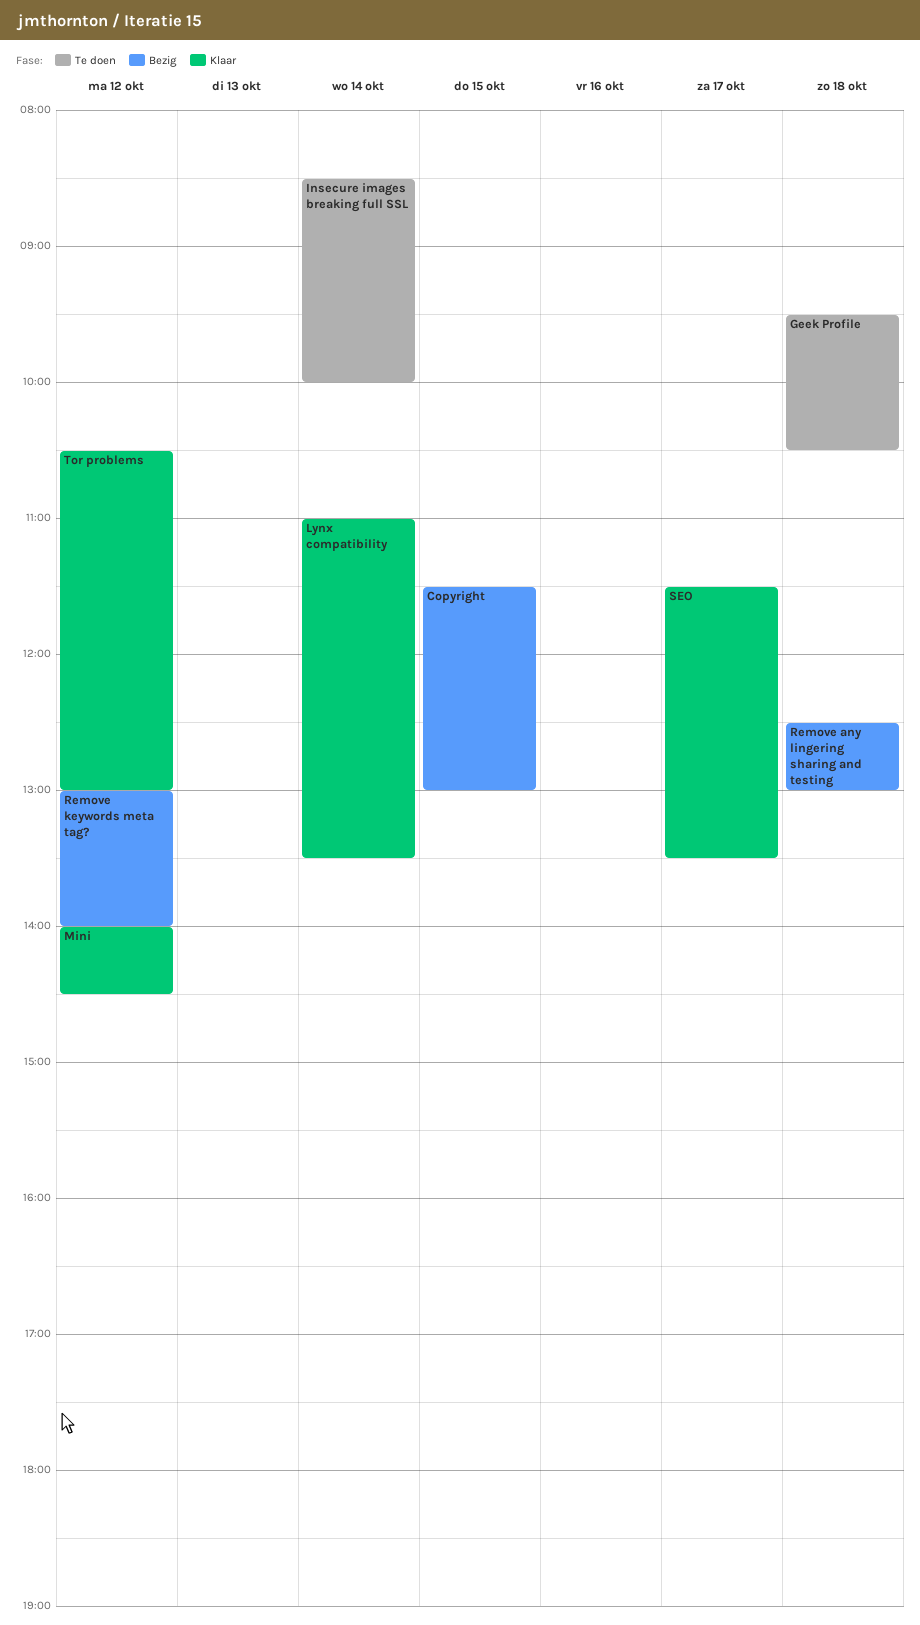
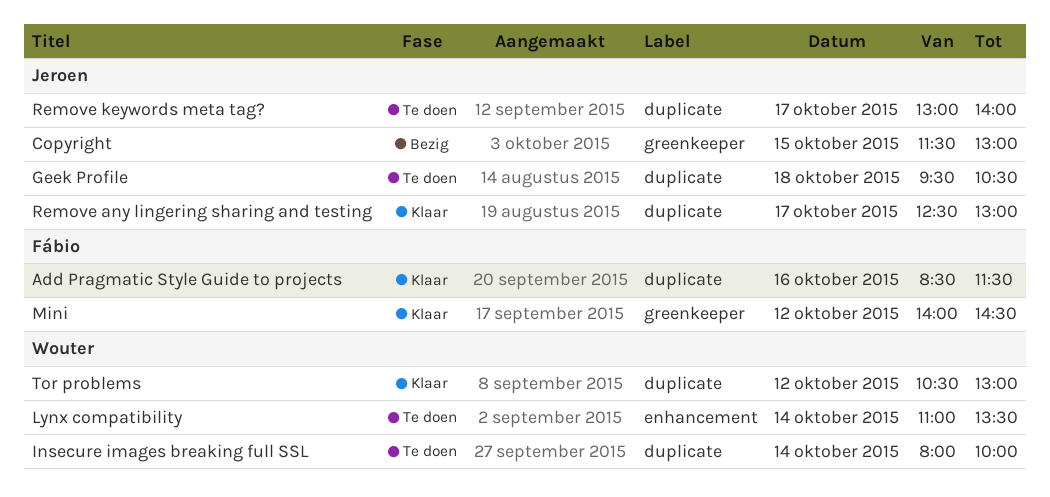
Add Pragmatic Style Guide to projects: none -> present
Insecure images breaking full SSL, begins: 08:30 -> 08:00
Lynx compatibility, status: Klaar -> Te doen
Remove any lingering sharing and testing, status: Bezig -> Klaar
Remove any lingering sharing and testing, day: Oct 18 -> Oct 17
Remove keywords meta tag?, status: Bezig -> Te doen
Remove keywords meta tag?, day: Oct 12 -> Oct 17
SEO: present -> none

